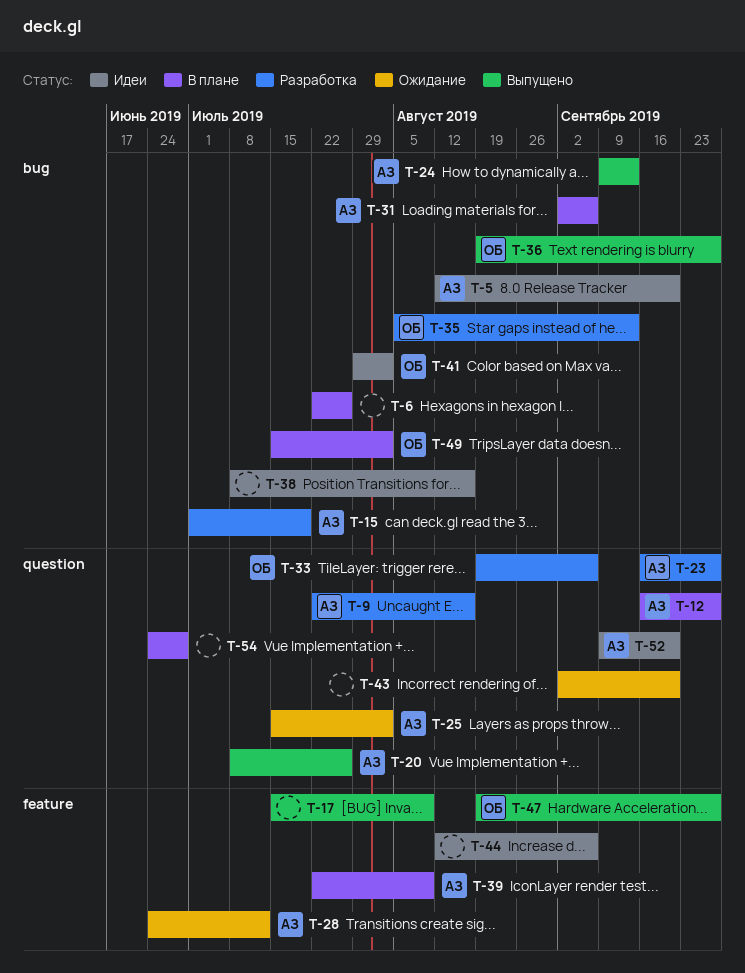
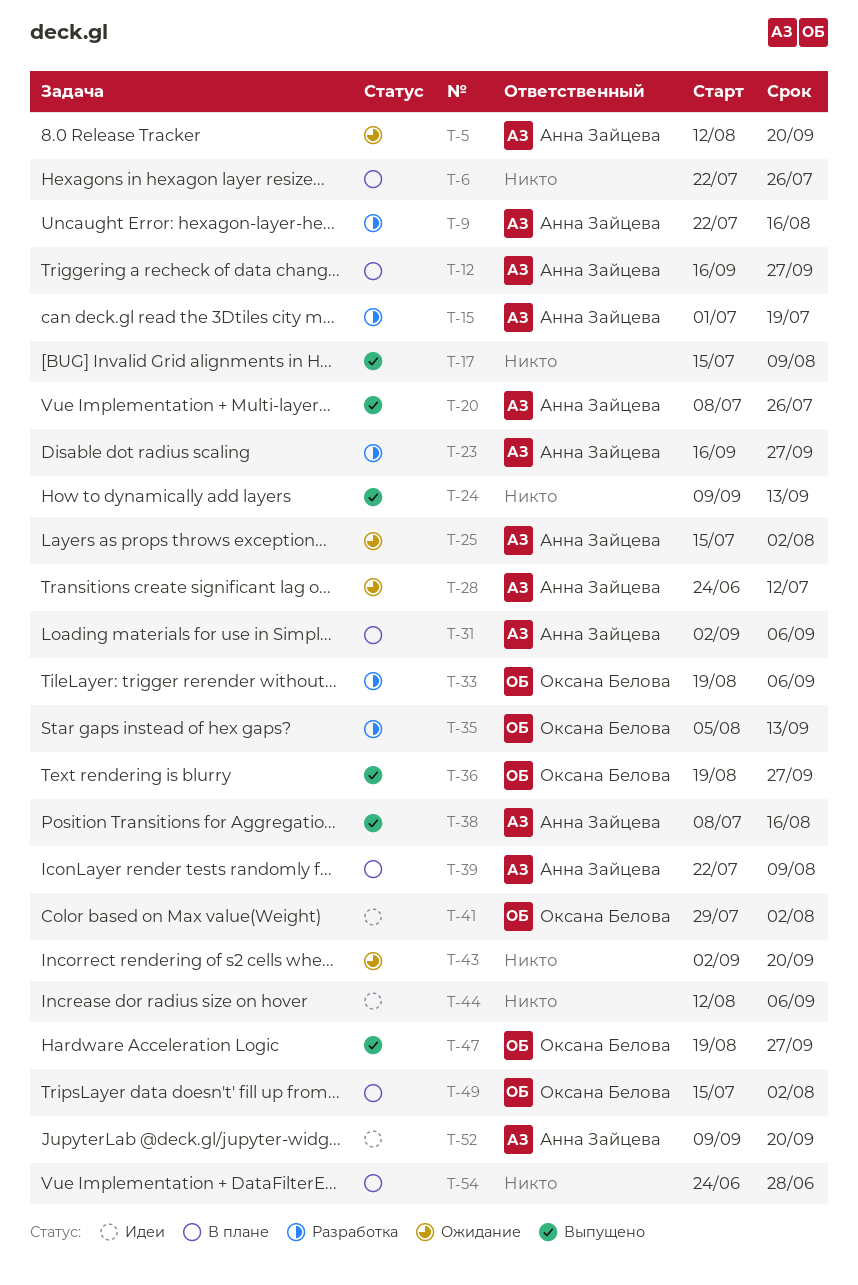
T-5, status: Идеи -> Ожидание
T-24, owner: Анна Зайцева -> none
T-38, status: Идеи -> Выпущено
T-38, owner: none -> Анна Зайцева

